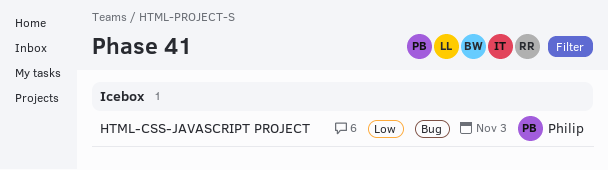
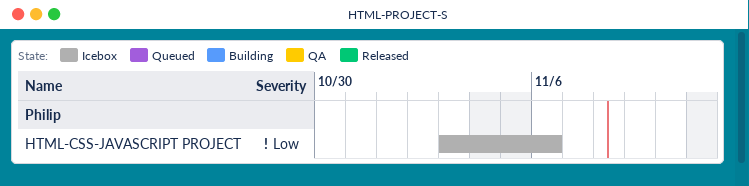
HTML-CSS-JAVASCRIPT PROJECT, due: Nov 3 -> Nov 6

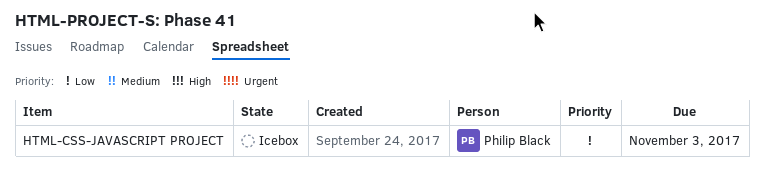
HTML-CSS-JAVASCRIPT PROJECT, due: Nov 6 -> Nov 3

